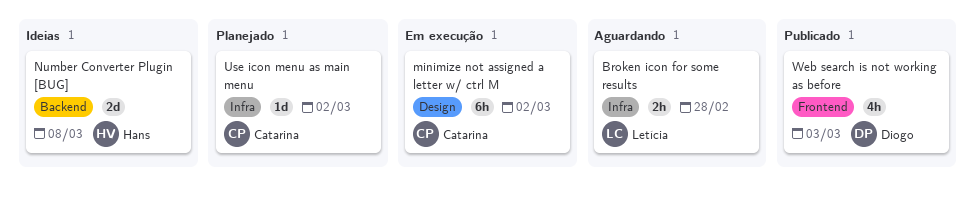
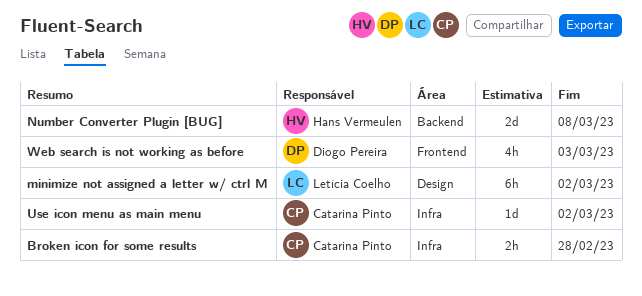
Broken icon for some results, owner: Letícia Coelho -> Catarina Pinto
minimize not assigned a letter w/ ctrl M, owner: Catarina Pinto -> Letícia Coelho

